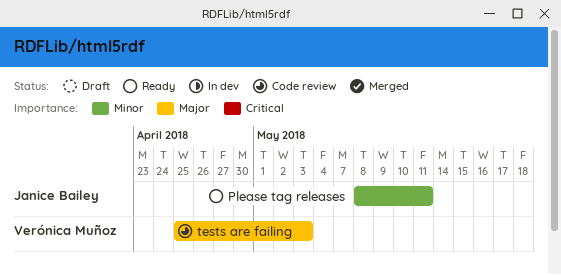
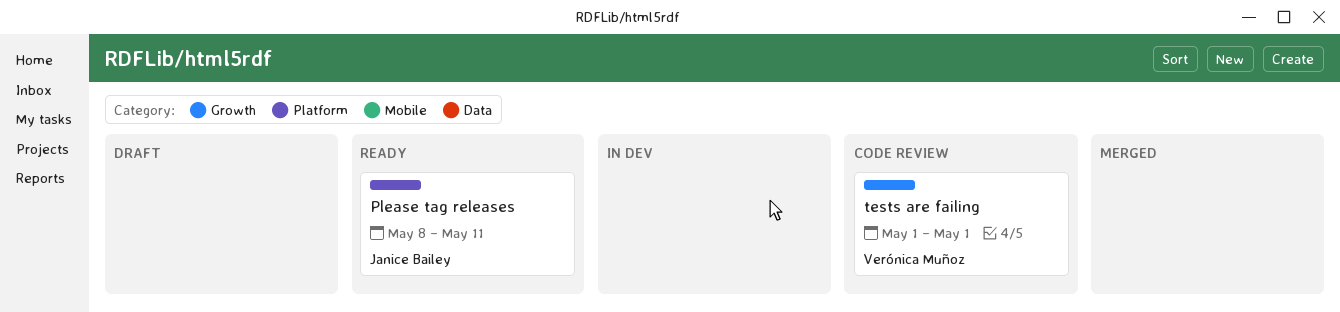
tests are failing, start: Apr 25 -> May 1
tests are failing, due: May 3 -> May 1

